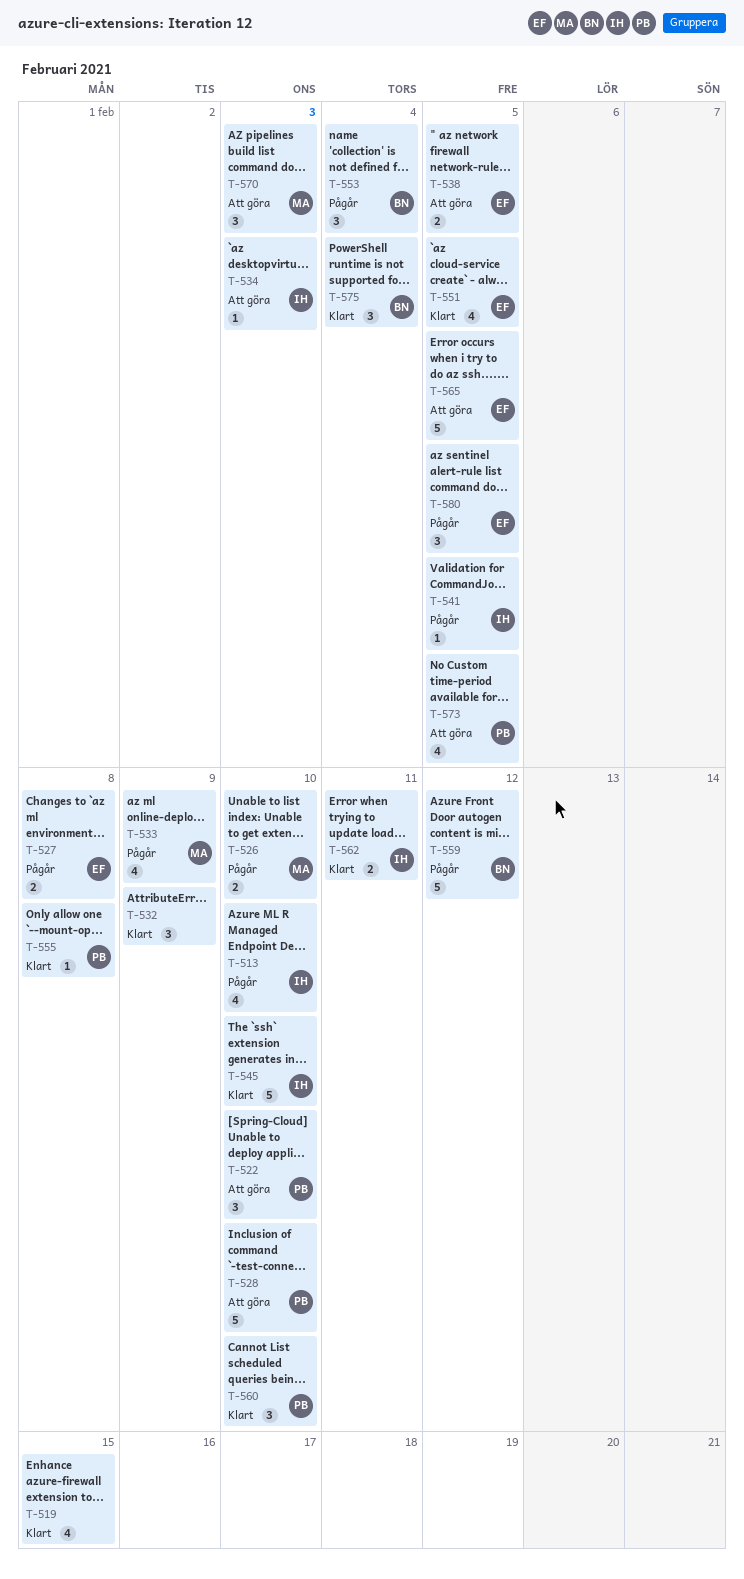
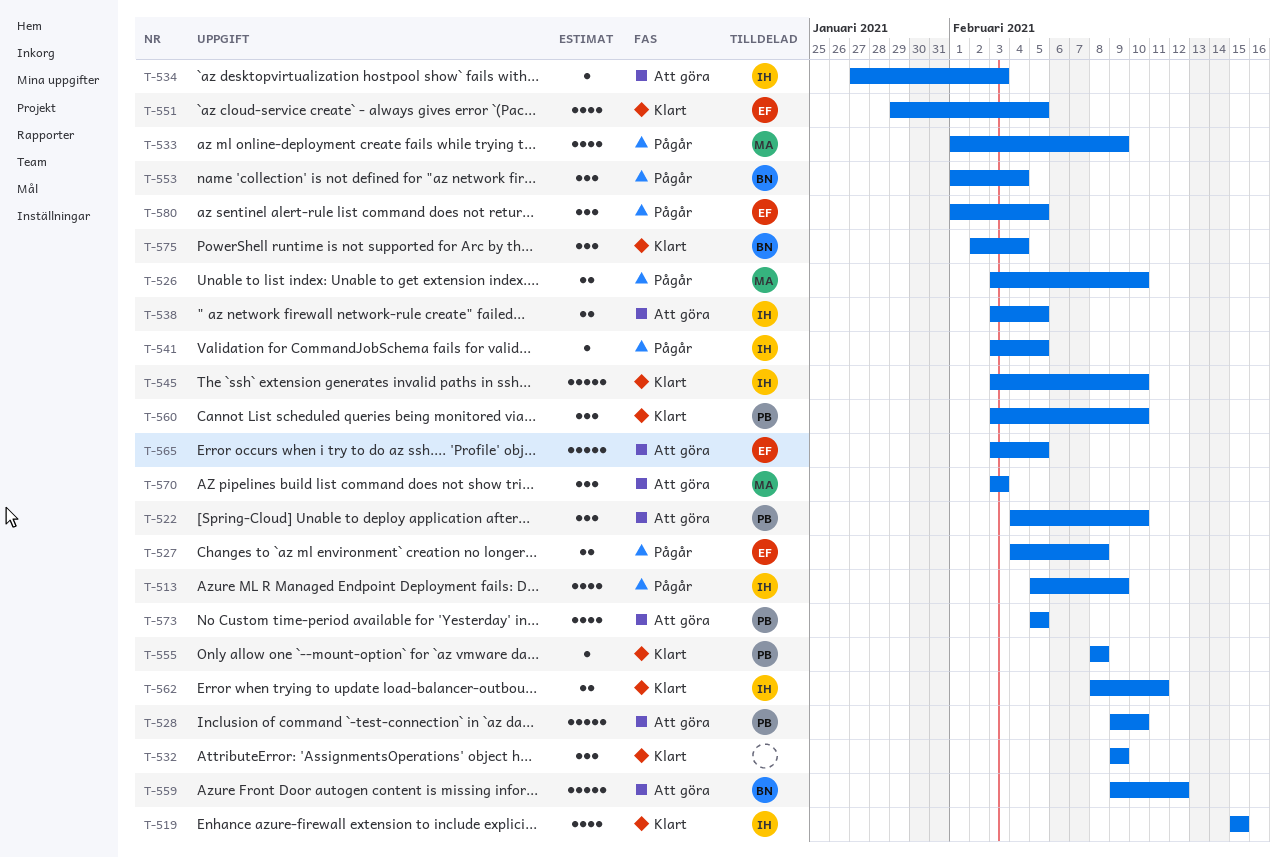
T-513, due: Feb 10 -> Feb 9
T-519, owner: none -> IH
T-538, owner: EF -> IH
T-559, status: Pågår -> Att göra

